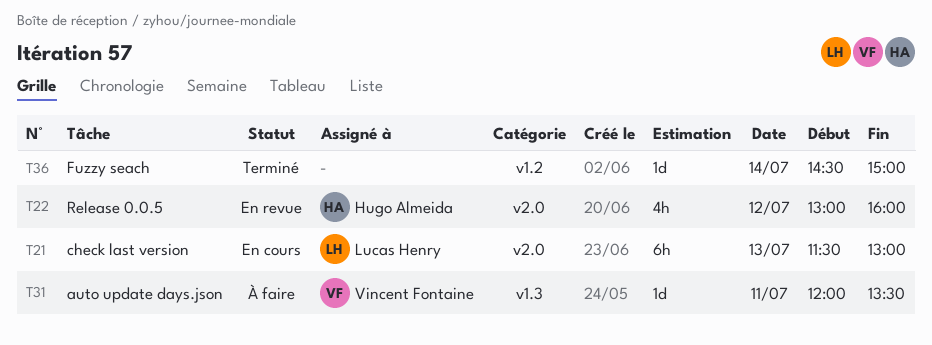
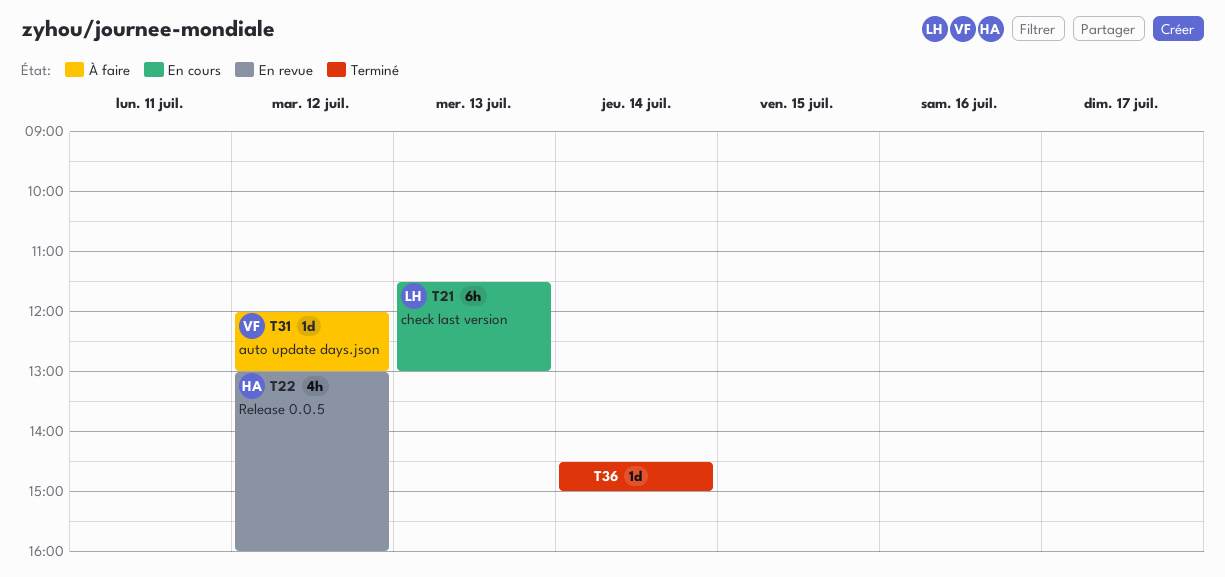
T31, day: Jul 11 -> Jul 12
T31, ends: 13:30 -> 13:00

